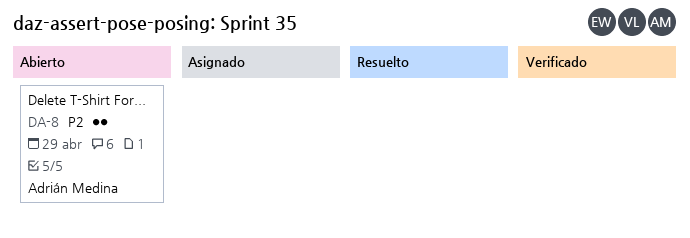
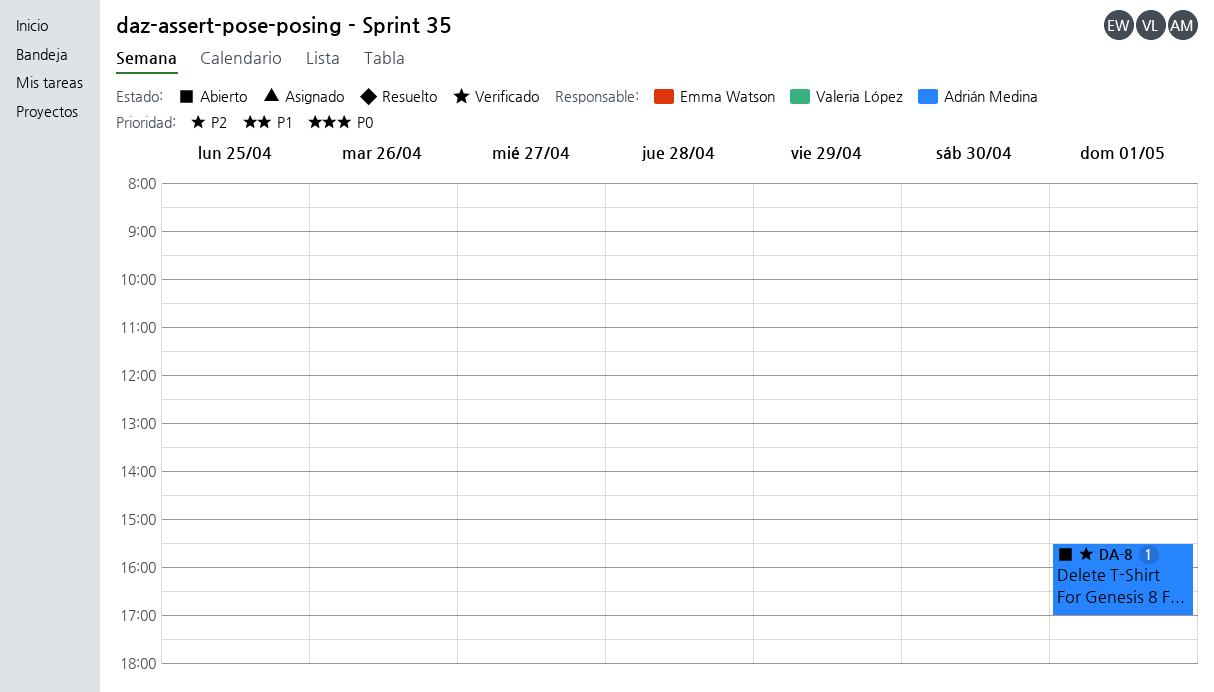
DA-8, estimate: 2 -> 1
DA-8, day: Apr 29 -> May 1

